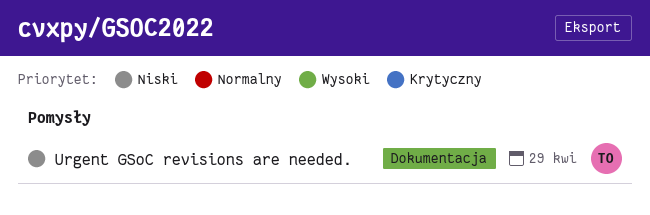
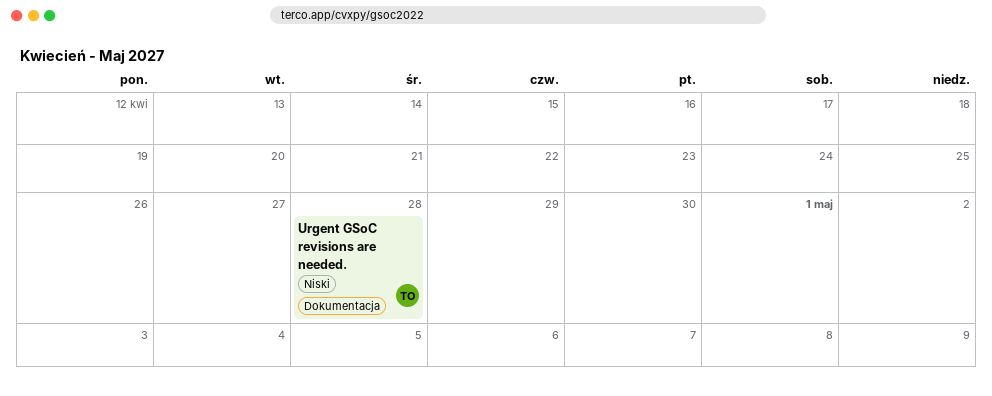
Urgent GSoC revisions are needed., due: Apr 29 -> Apr 28

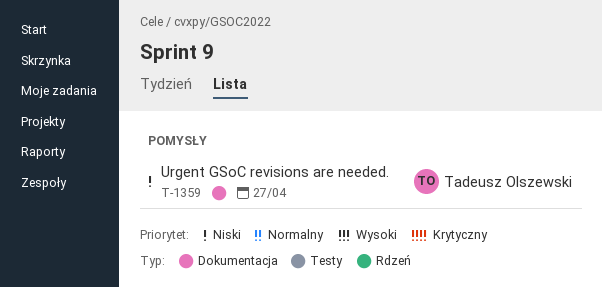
Urgent GSoC revisions are needed., due: Apr 28 -> Apr 27

